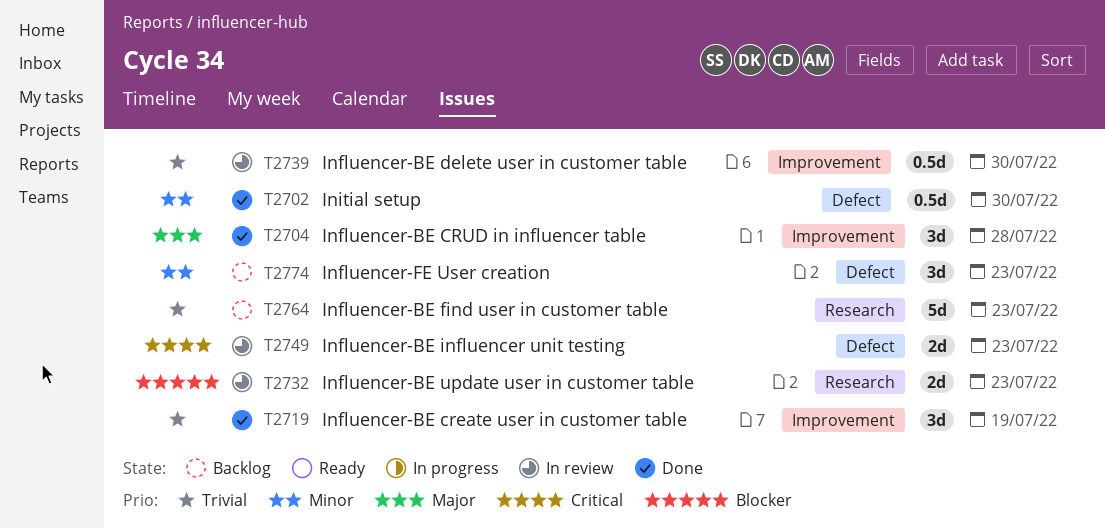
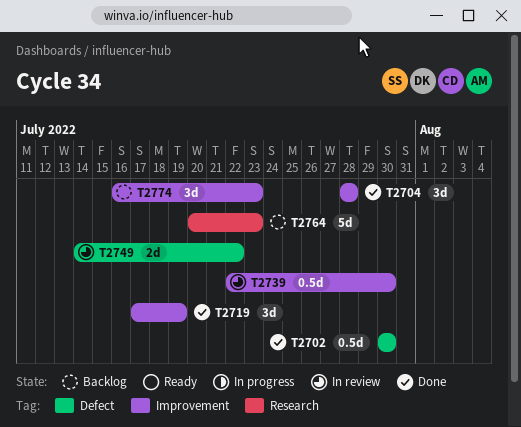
T2732: present -> none
T2749, due: Jul 23 -> Jul 22
T2774, label: Defect -> Improvement

